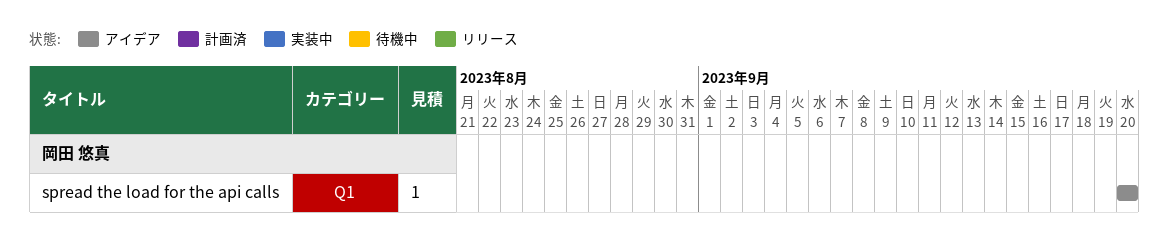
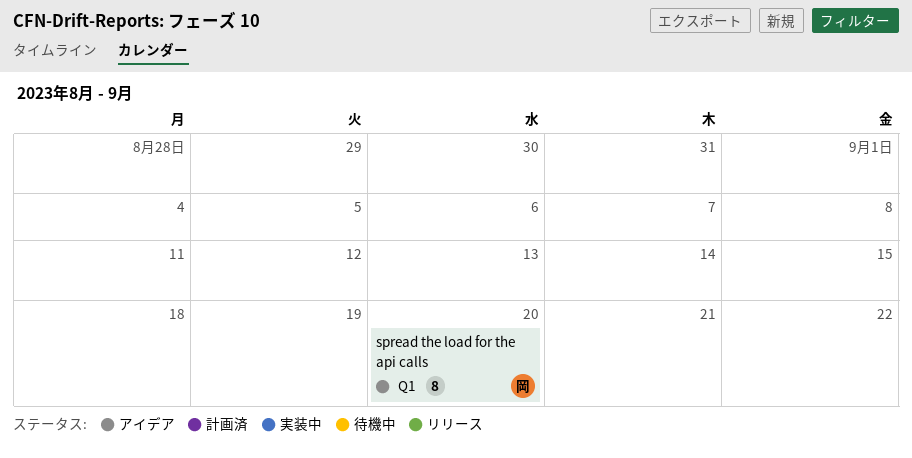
spread the load for the api calls, estimate: 1 -> 8

